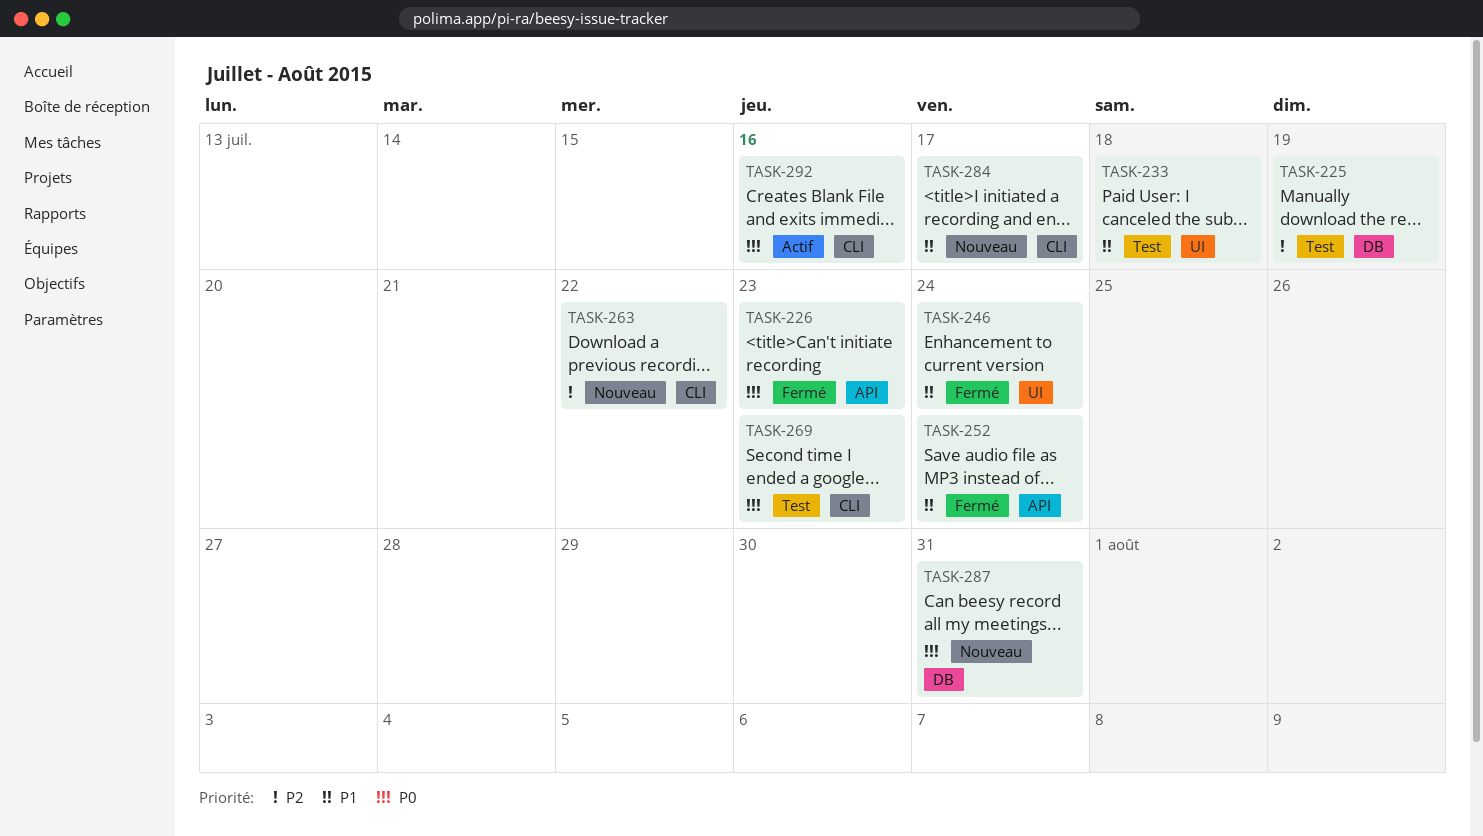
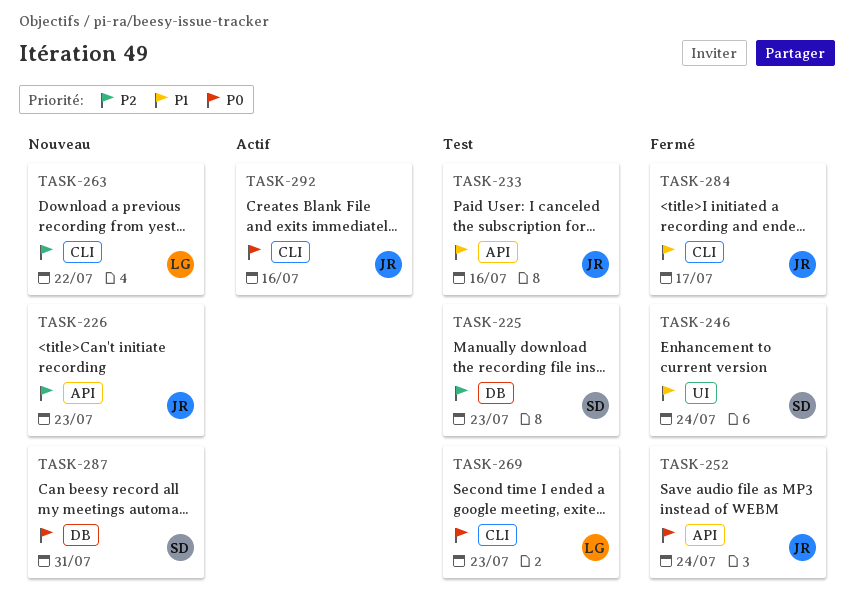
TASK-225, due: Jul 19 -> Jul 23
TASK-226, status: Fermé -> Nouveau
TASK-226, priority: P0 -> P2
TASK-233, label: UI -> API
TASK-233, due: Jul 18 -> Jul 16
TASK-252, priority: P1 -> P0
TASK-284, status: Nouveau -> Fermé

